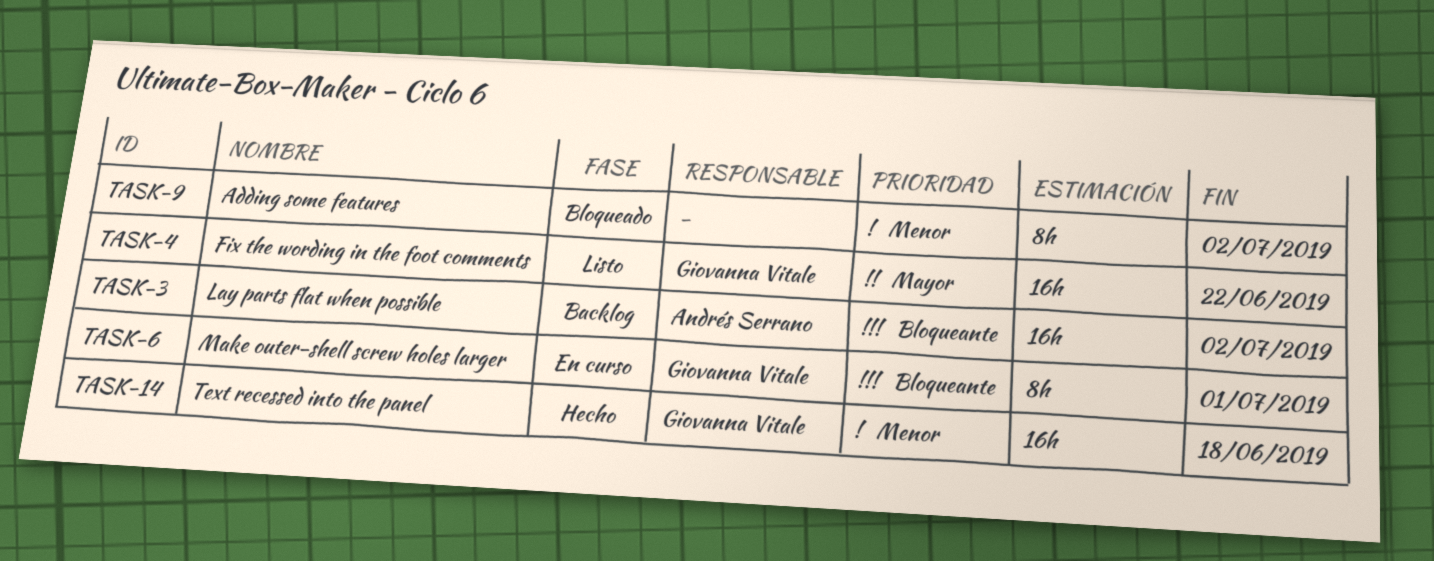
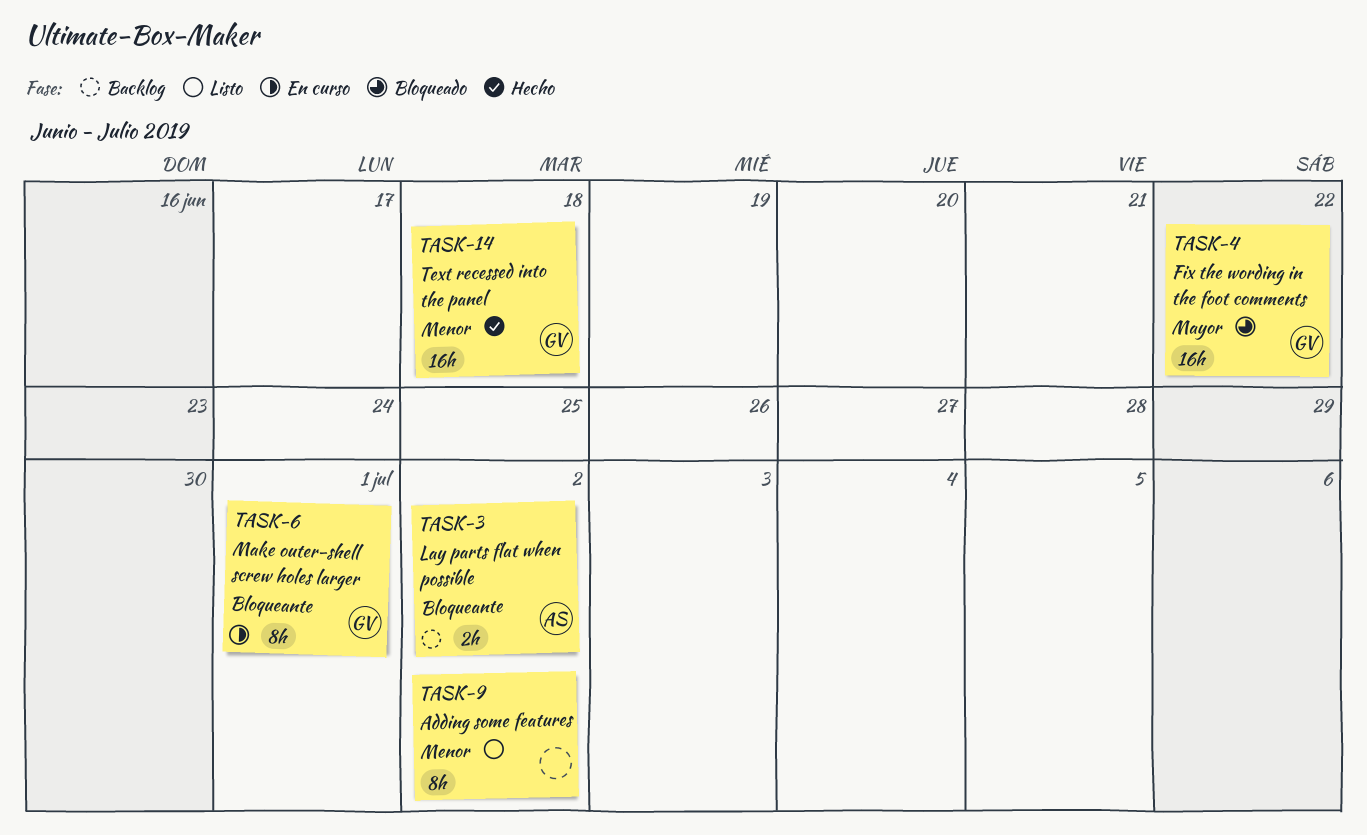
TASK-3, estimate: 16h -> 2h
TASK-4, status: Listo -> Bloqueado
TASK-9, status: Bloqueado -> Listo

